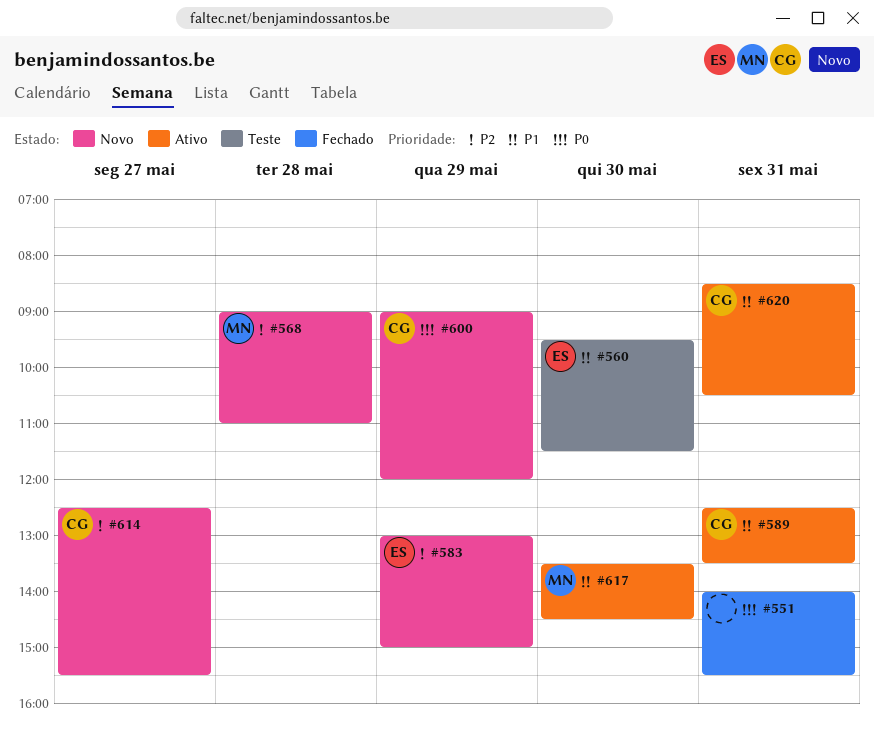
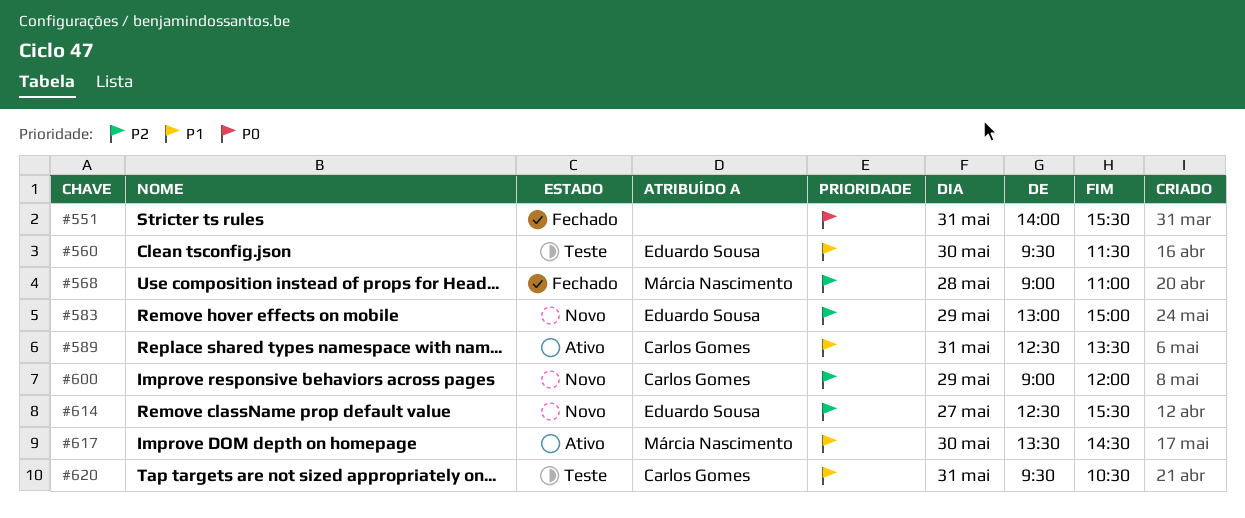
#568, status: Novo -> Fechado
#600, priority: P0 -> P2
#614, owner: Carlos Gomes -> Eduardo Sousa
#620, status: Ativo -> Teste
#620, begins: 08:30 -> 09:30

